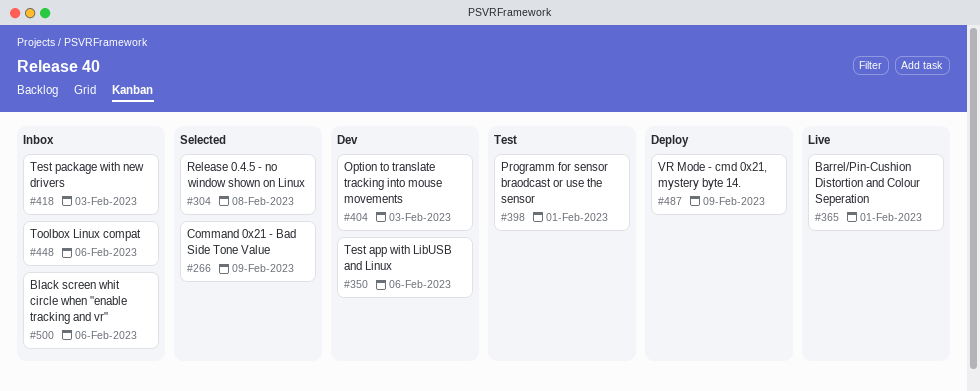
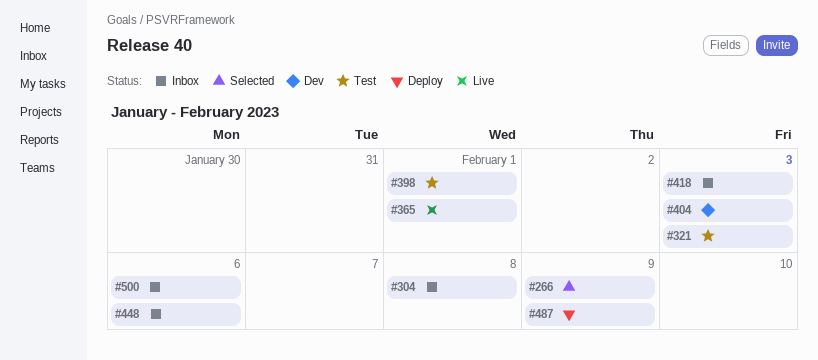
#304, status: Selected -> Inbox
#321: none -> present
#350: present -> none

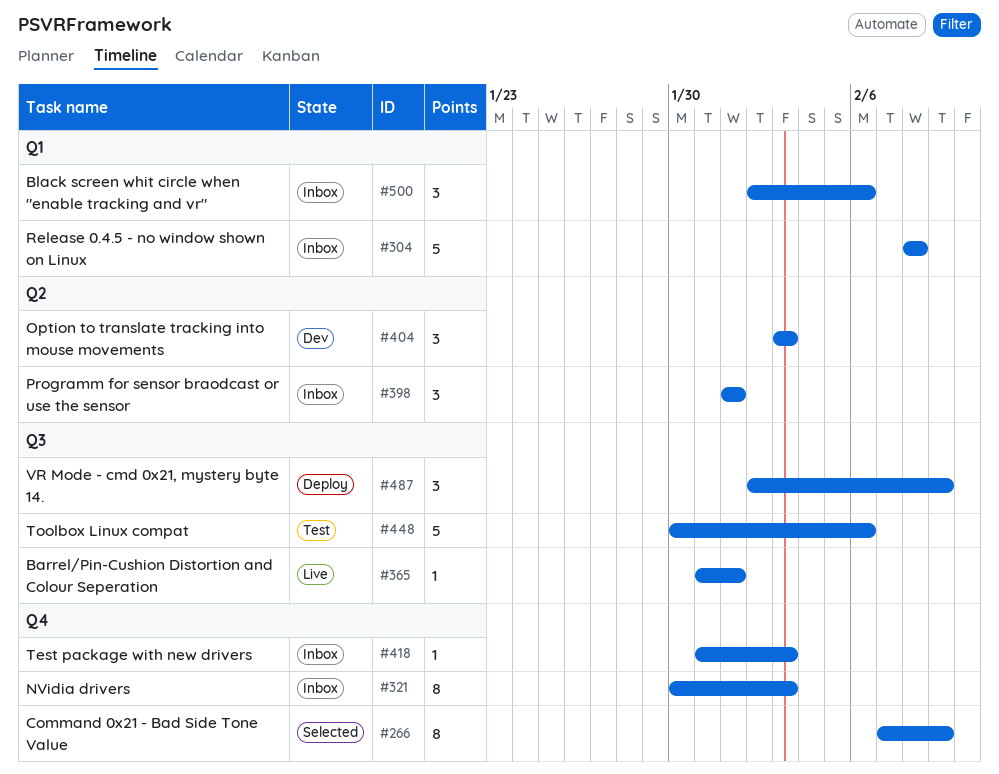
#321, status: Test -> Inbox
#398, status: Test -> Inbox
#448, status: Inbox -> Test

